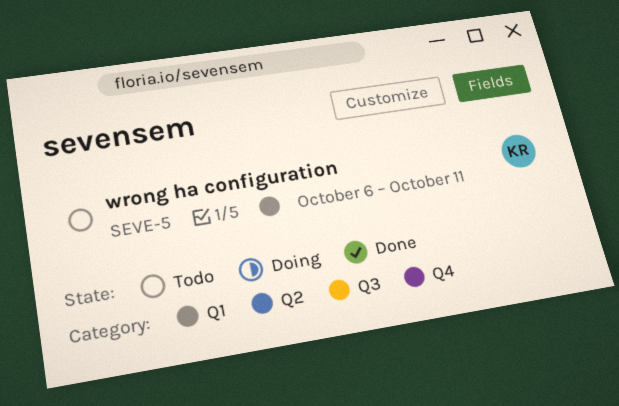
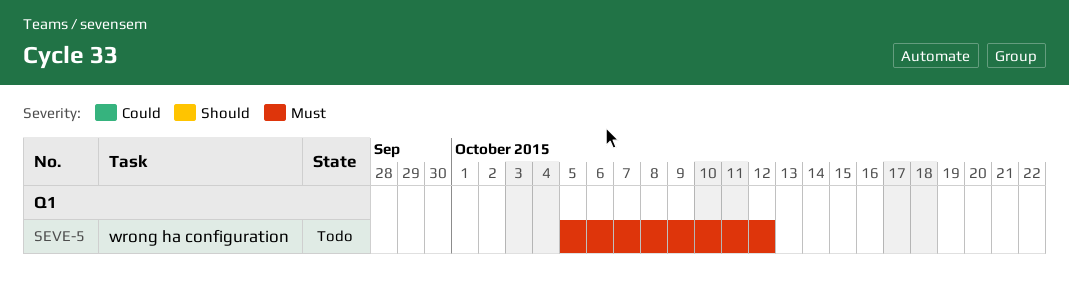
SEVE-5, start: Oct 6 -> Oct 5
SEVE-5, due: Oct 11 -> Oct 12

